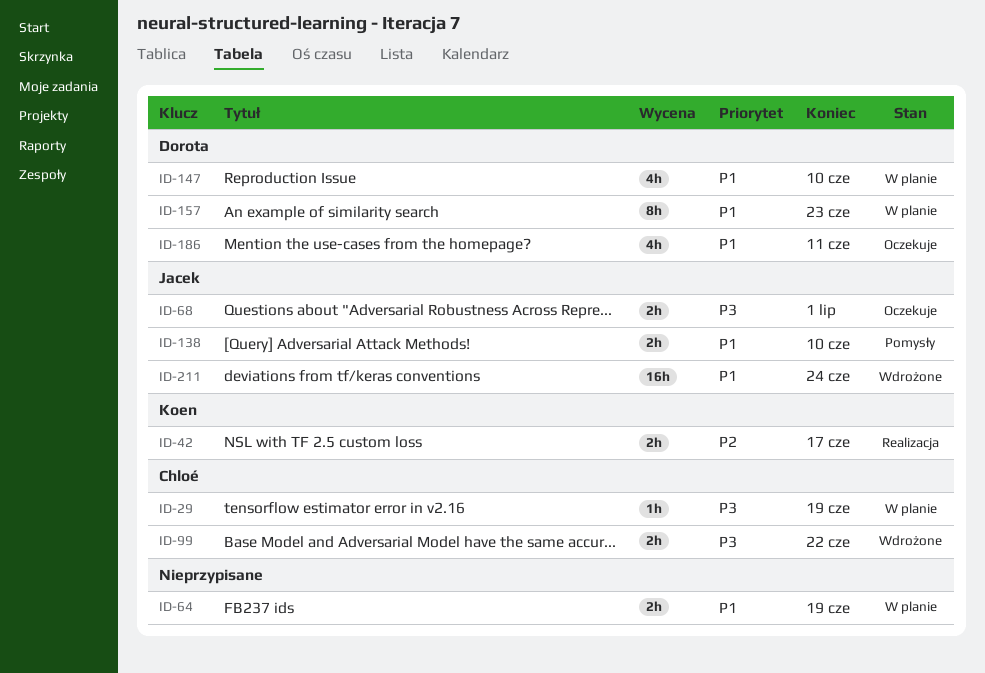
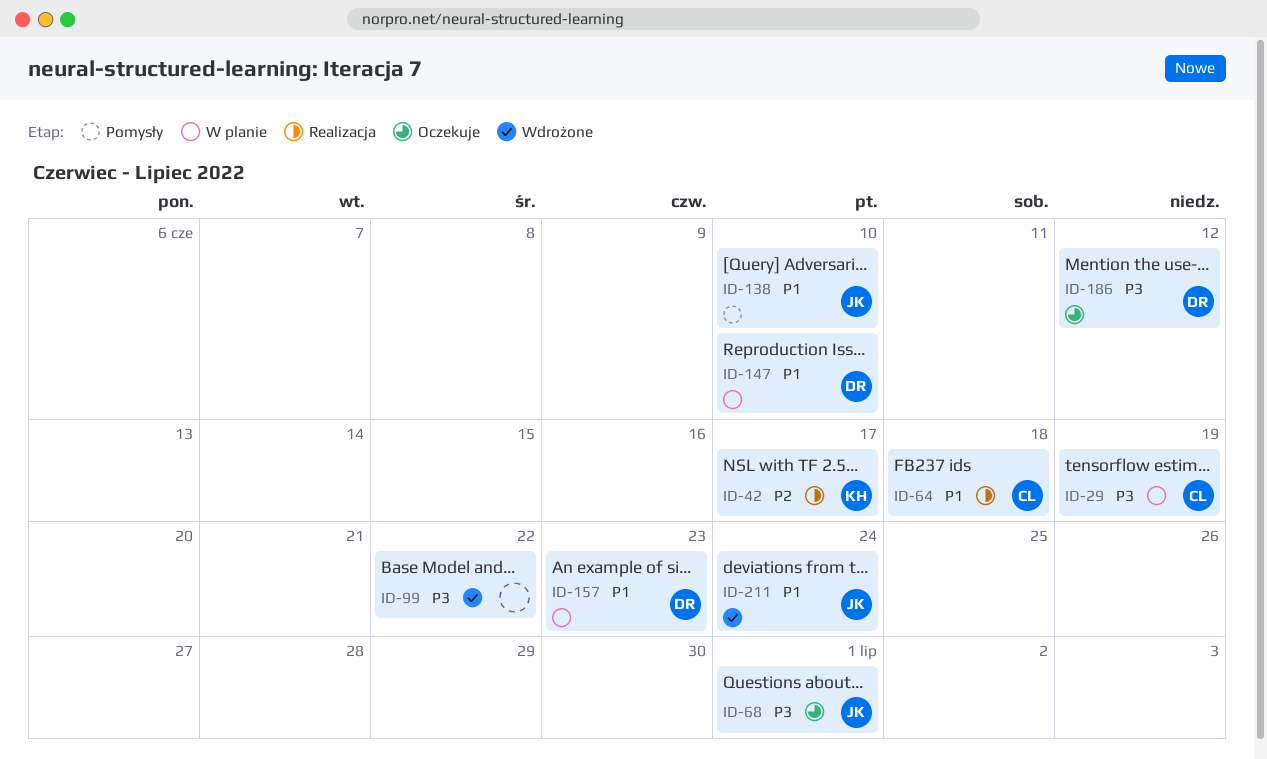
ID-64, status: W planie -> Realizacja
ID-64, owner: none -> Chloé
ID-64, due: Jun 19 -> Jun 18
ID-99, owner: Chloé -> none
ID-186, priority: P1 -> P3
ID-186, due: Jun 11 -> Jun 12

